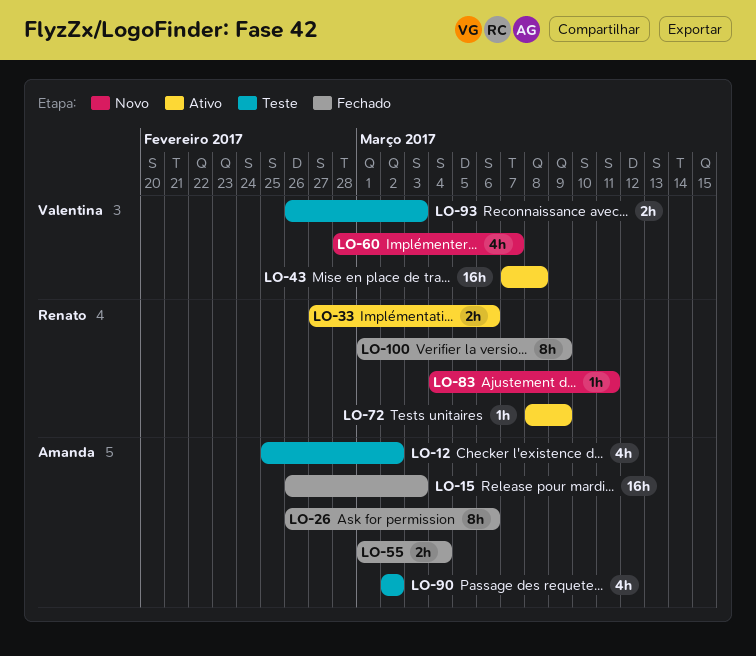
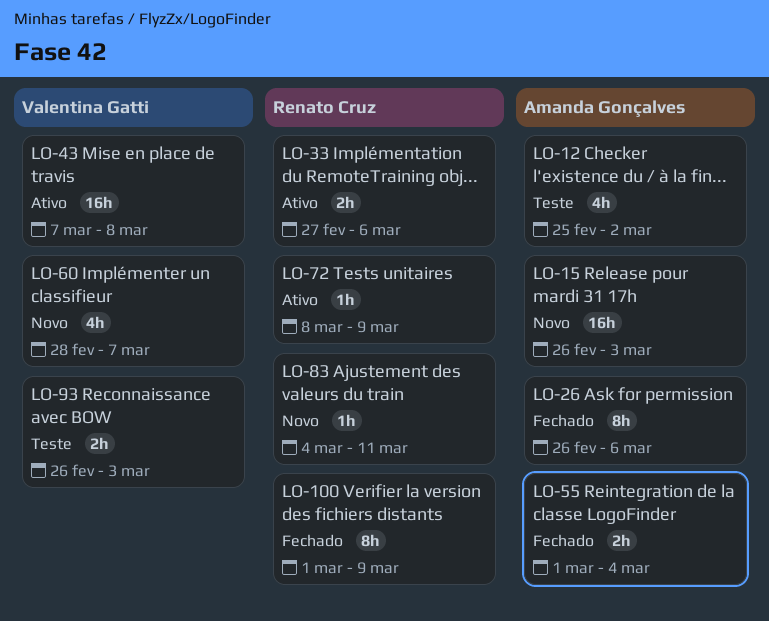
LO-15, status: Fechado -> Novo
LO-90: present -> none

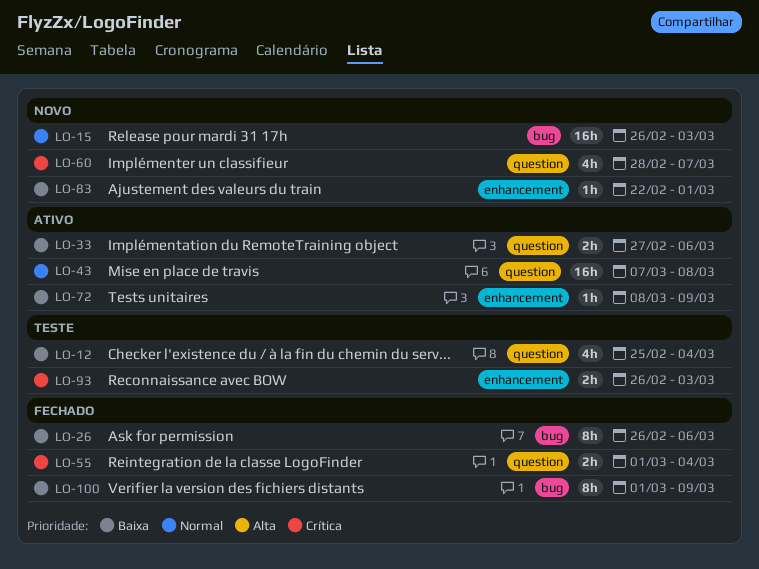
LO-12, due: Mar 2 -> Mar 4
LO-83, start: Mar 4 -> Feb 22
LO-83, due: Mar 11 -> Mar 1

